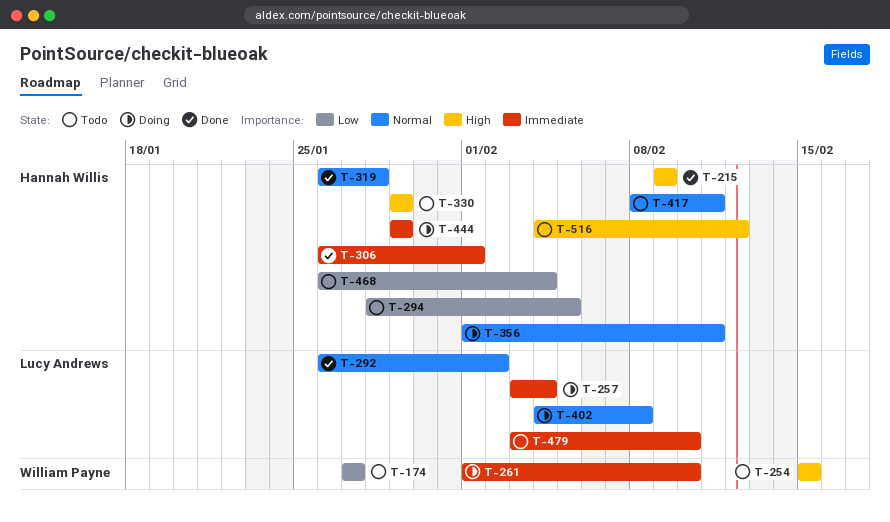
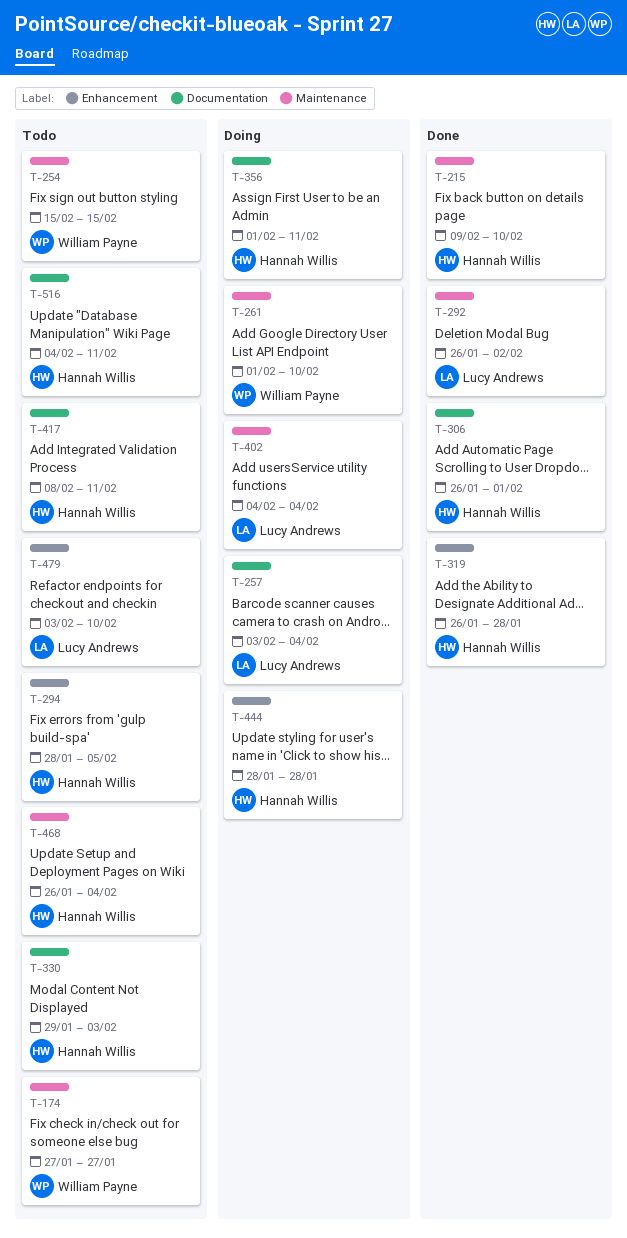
T-215, due: Feb 9 -> Feb 10
T-330, due: Jan 29 -> Feb 3
T-402, due: Feb 8 -> Feb 4
T-444, start: Jan 29 -> Jan 28
T-444, due: Jan 29 -> Jan 28
T-516, due: Feb 12 -> Feb 11

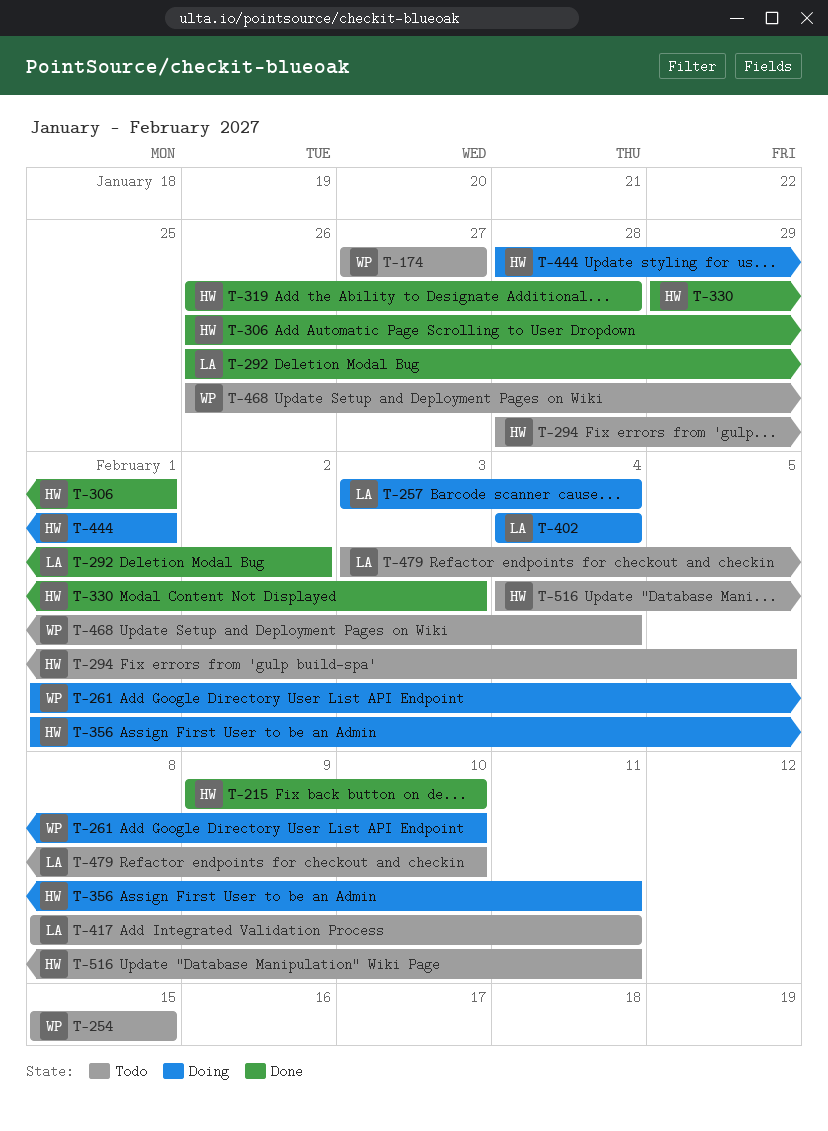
T-330, status: Todo -> Done
T-417, owner: Hannah Willis -> Lucy Andrews
T-444, due: Jan 28 -> Feb 1
T-468, owner: Hannah Willis -> William Payne

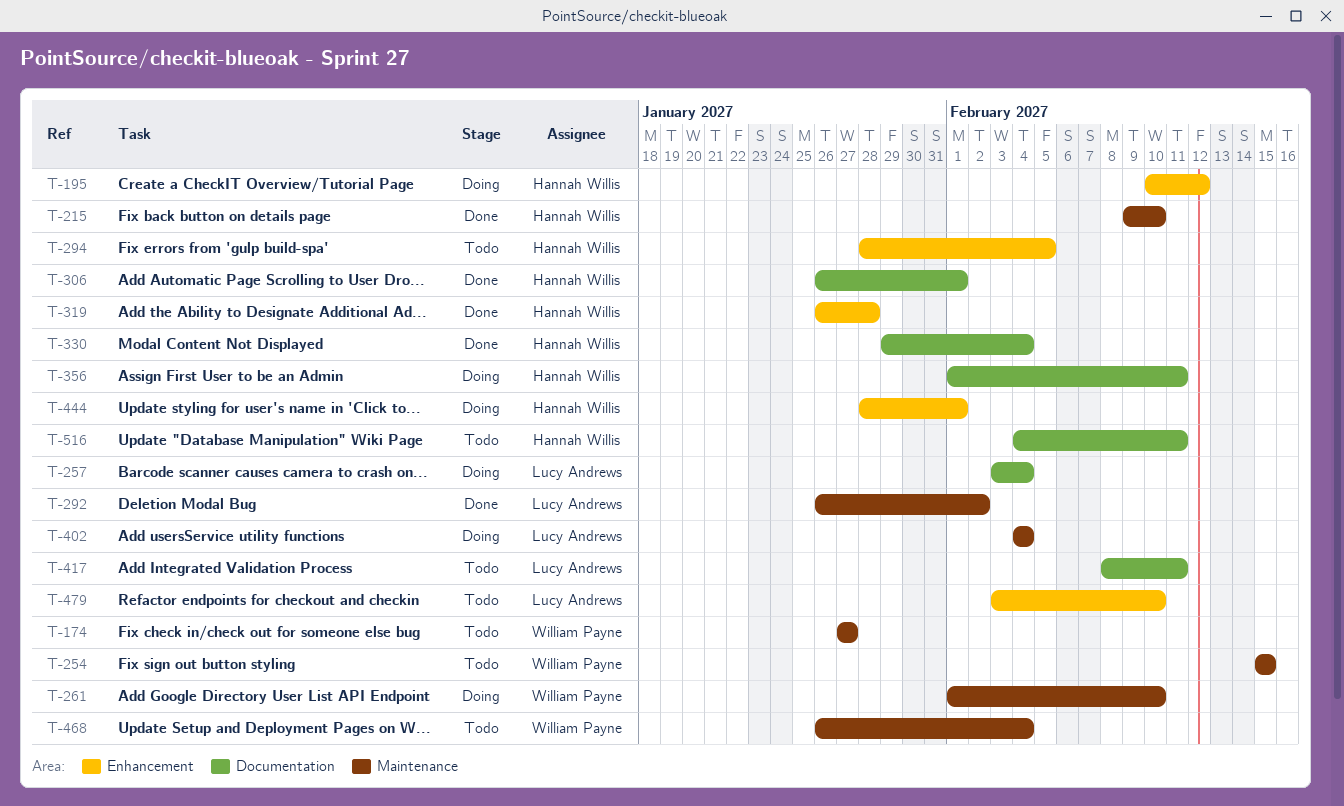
T-195: none -> present
T-330, due: Feb 3 -> Feb 4

